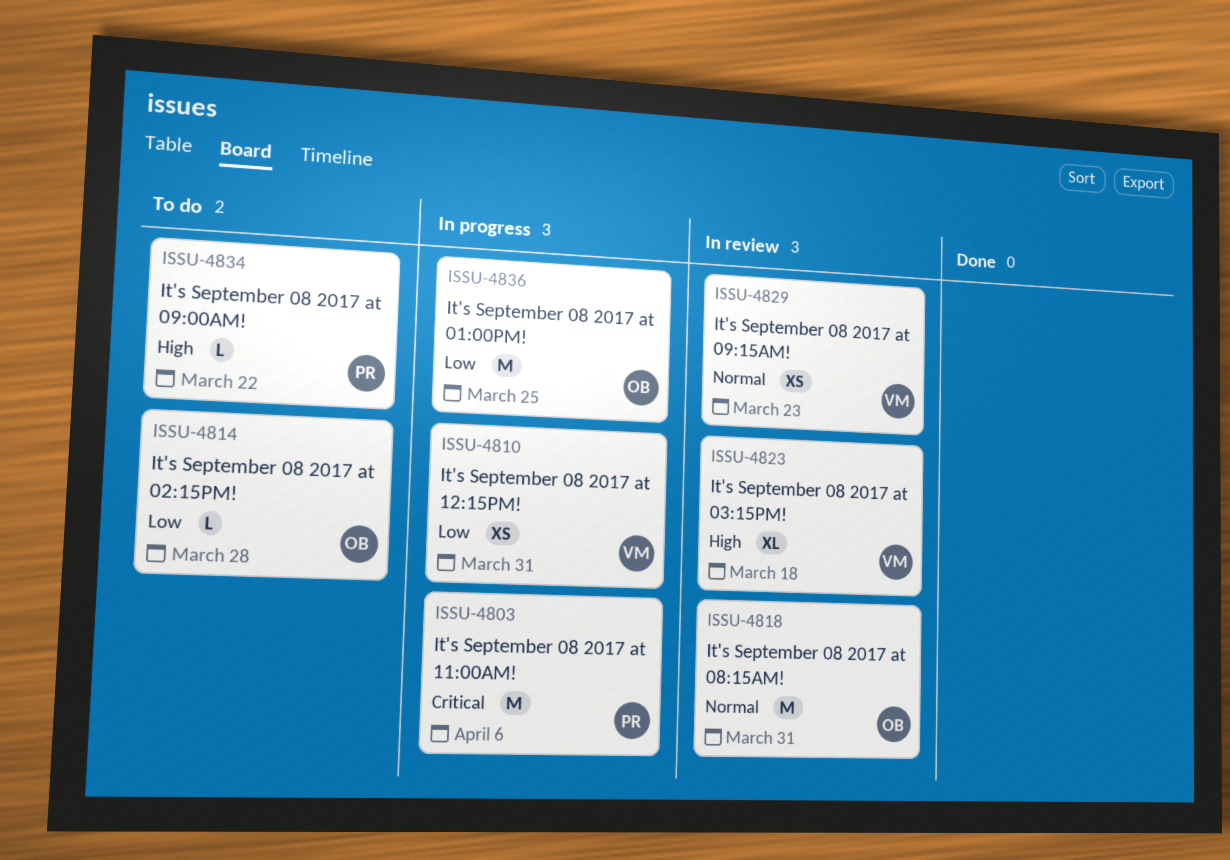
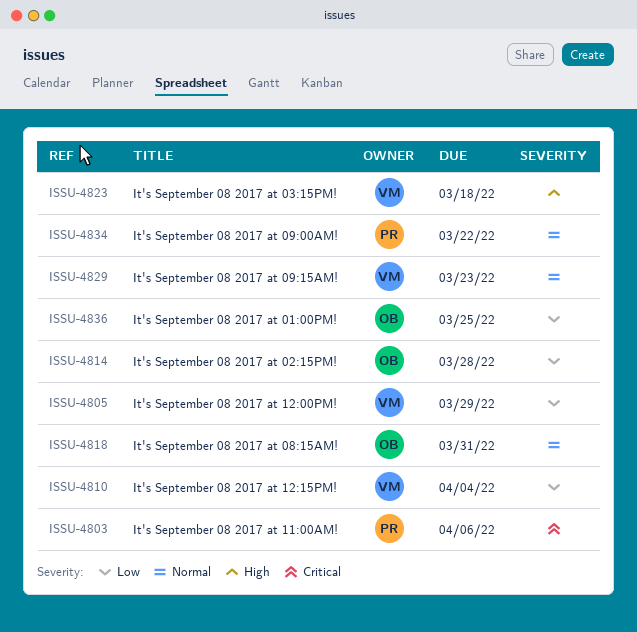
ISSU-4805: none -> present
ISSU-4810, due: Mar 31 -> Apr 4
ISSU-4834, priority: High -> Normal

